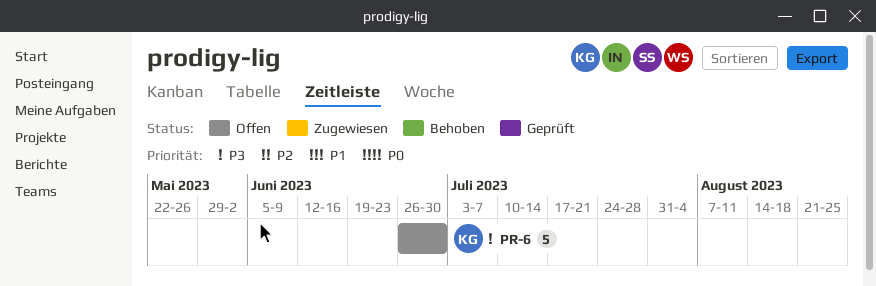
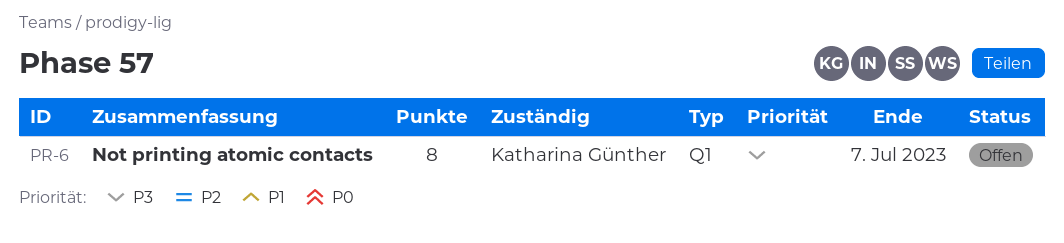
PR-6, estimate: 5 -> 8
PR-6, due: Jun 30 -> Jul 7

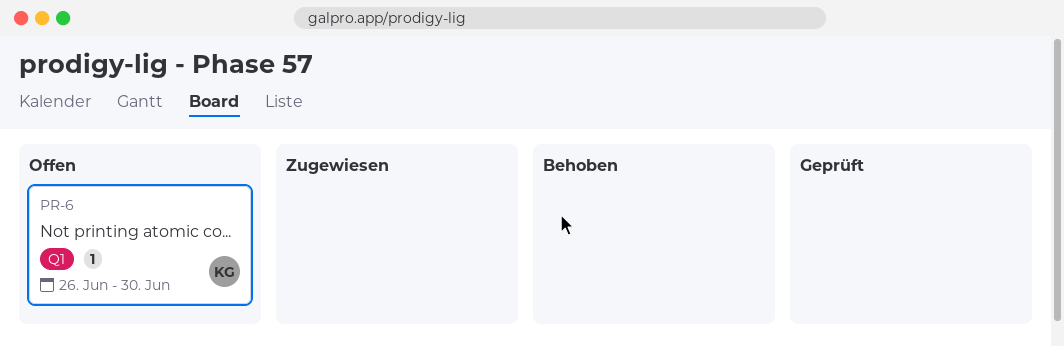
PR-6, estimate: 8 -> 1
PR-6, due: Jul 7 -> Jun 30

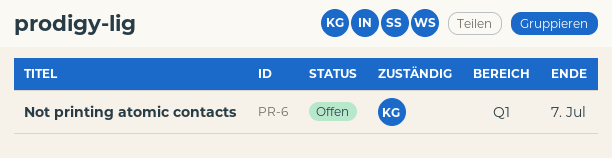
PR-6, due: Jun 30 -> Jul 7

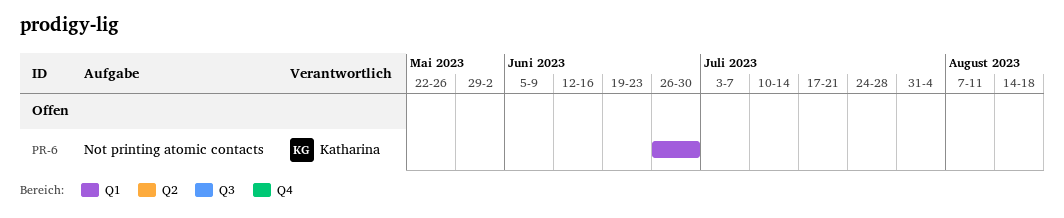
PR-6, due: Jul 7 -> Jun 30

